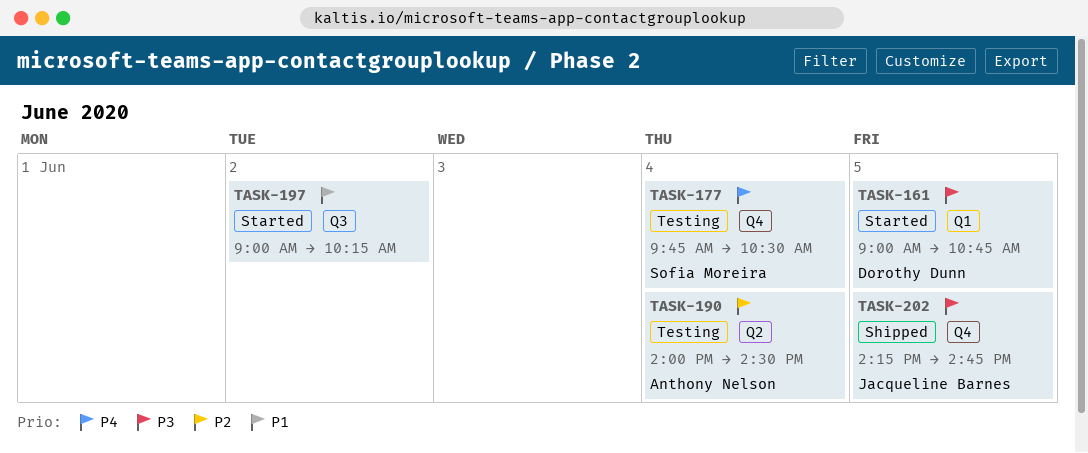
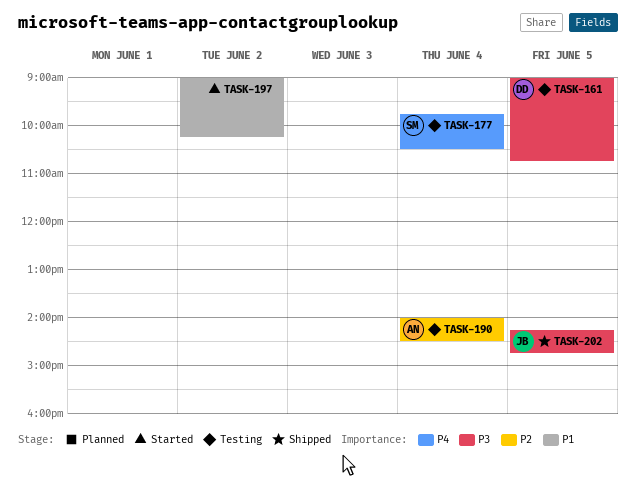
TASK-161, status: Started -> Testing

